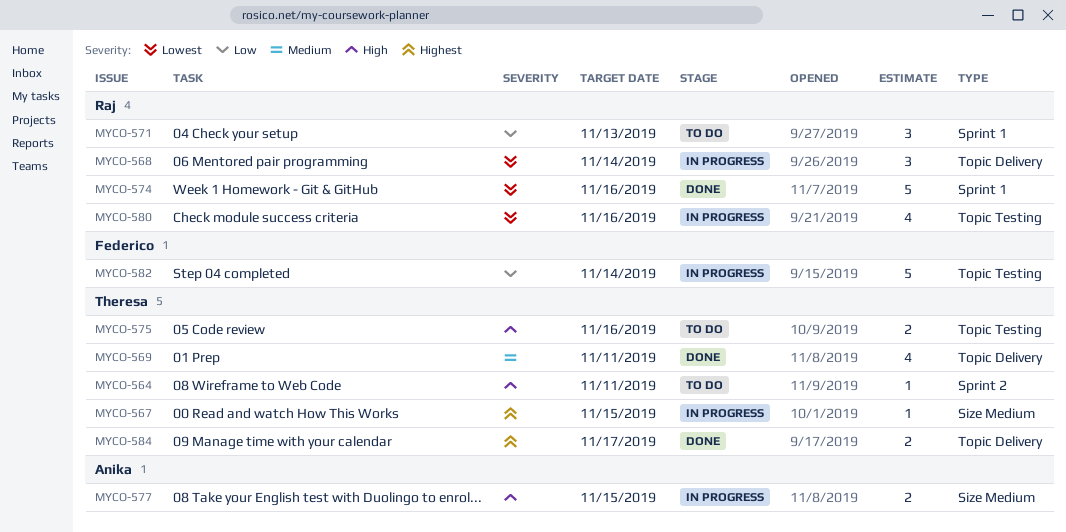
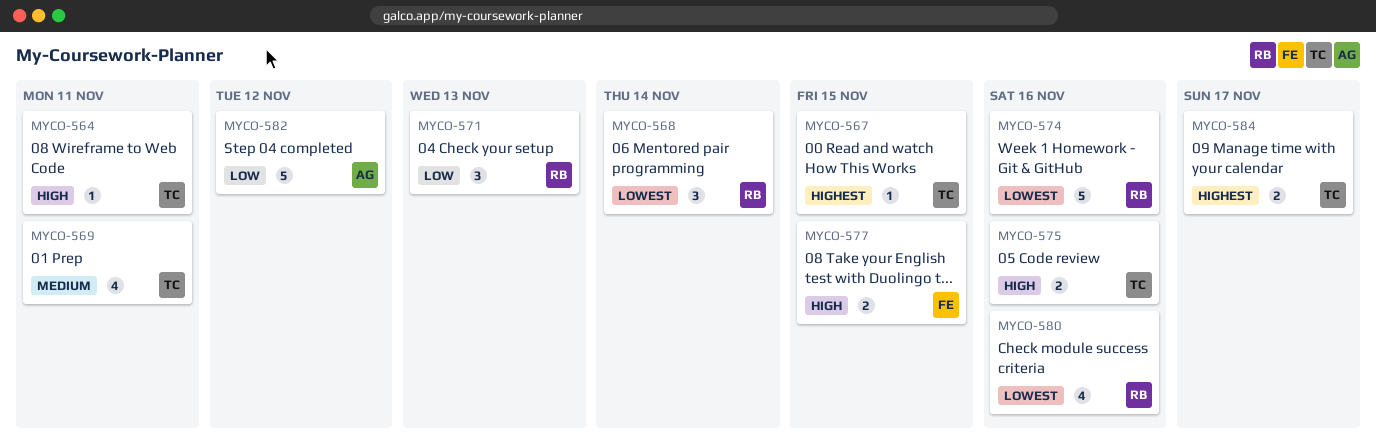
MYCO-577, owner: Anika -> Federico
MYCO-582, owner: Federico -> Anika
MYCO-582, due: Nov 14 -> Nov 12

